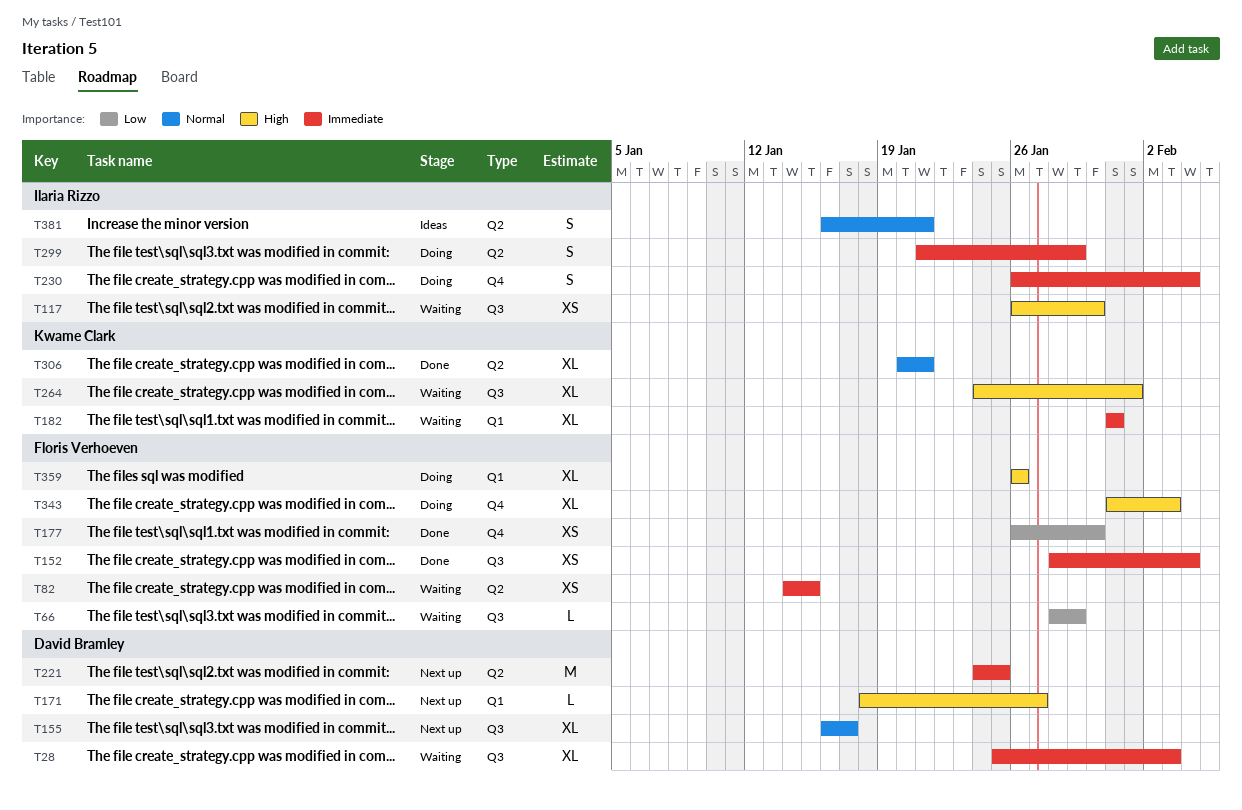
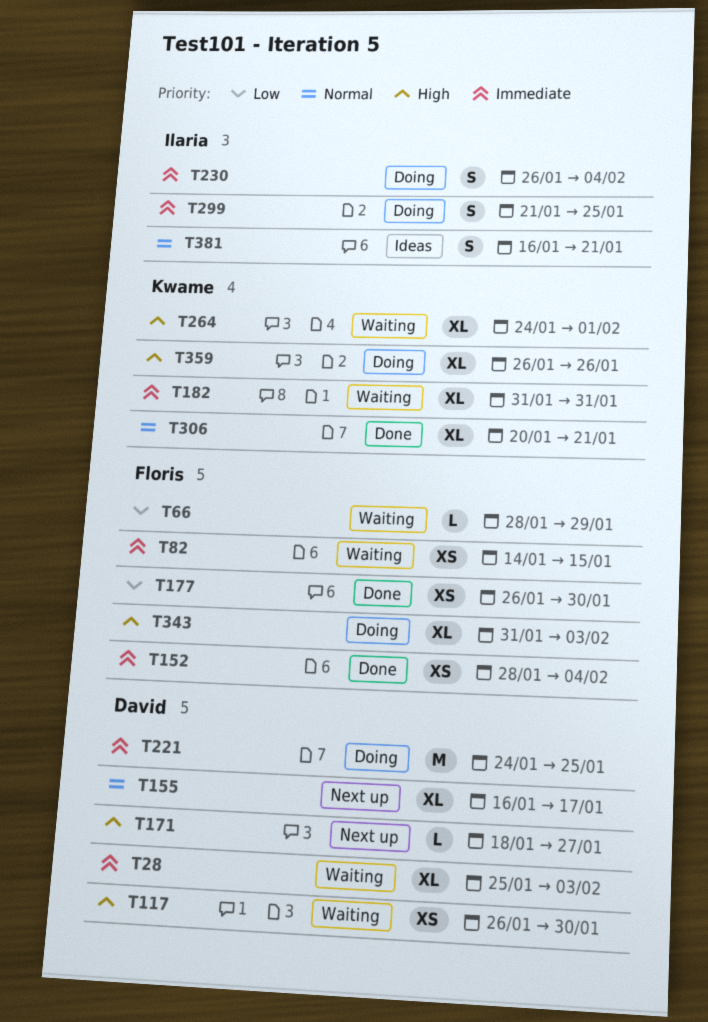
T117, owner: Ilaria Rizzo -> David Bramley
T221, status: Next up -> Doing
T299, due: Jan 29 -> Jan 25
T359, owner: Floris Verhoeven -> Kwame Clark

